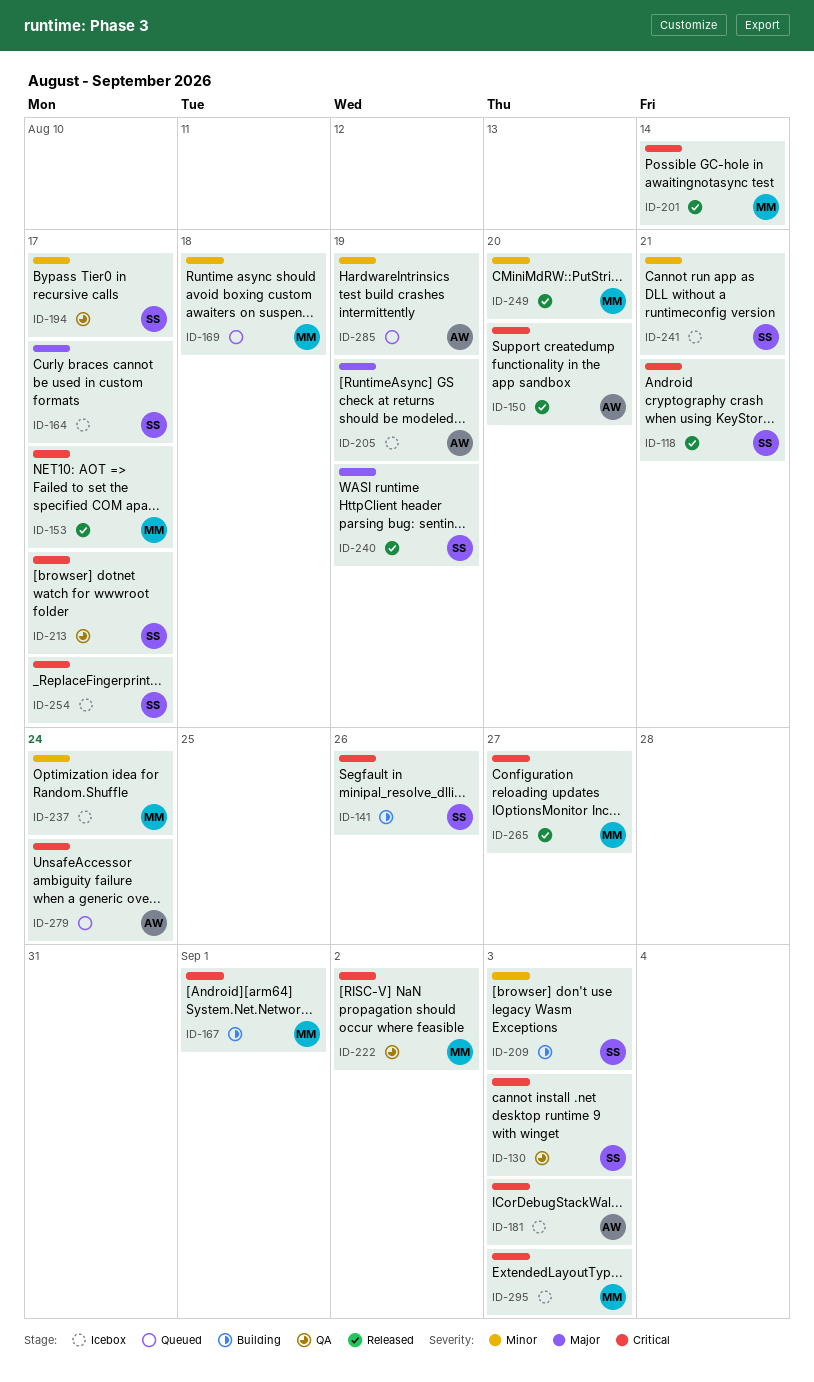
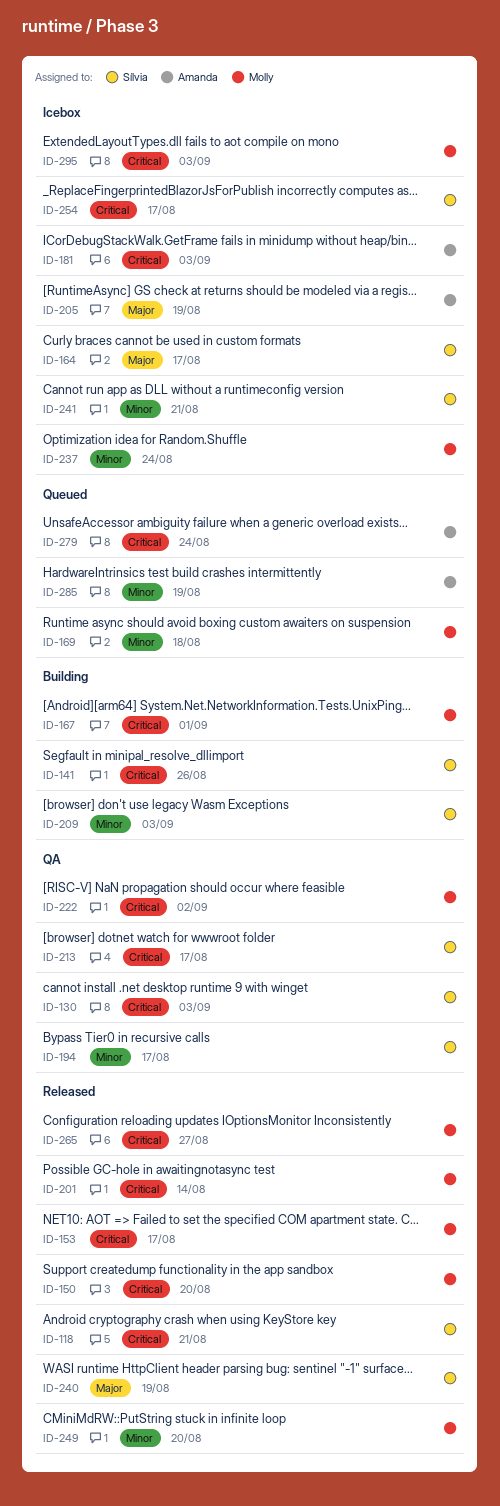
ID-150, owner: Amanda -> Molly

